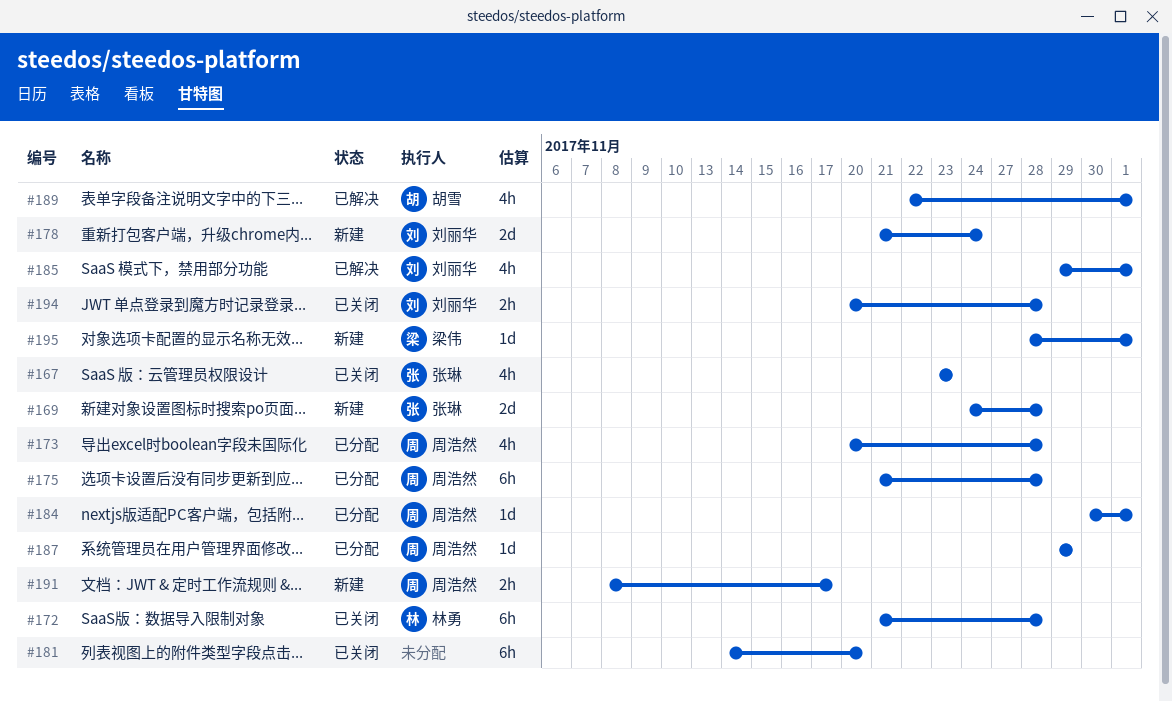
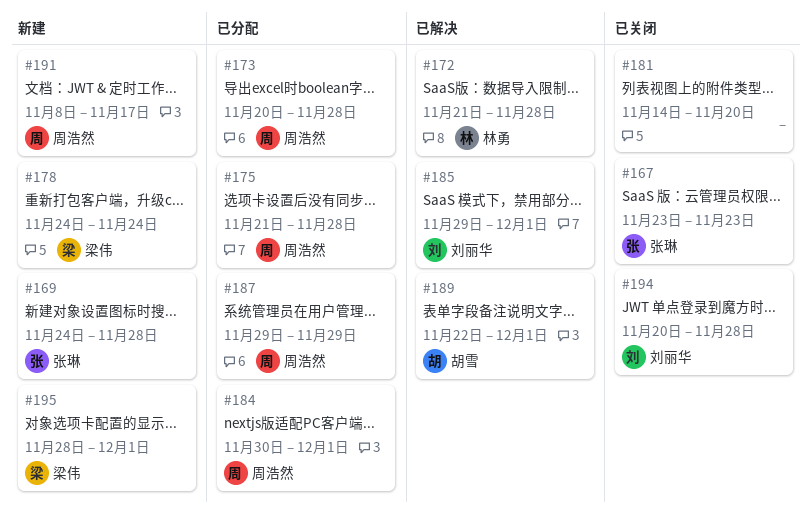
#172, status: 已关闭 -> 已解决
#178, owner: 刘丽华 -> 梁伟
#178, start: Nov 21 -> Nov 24

